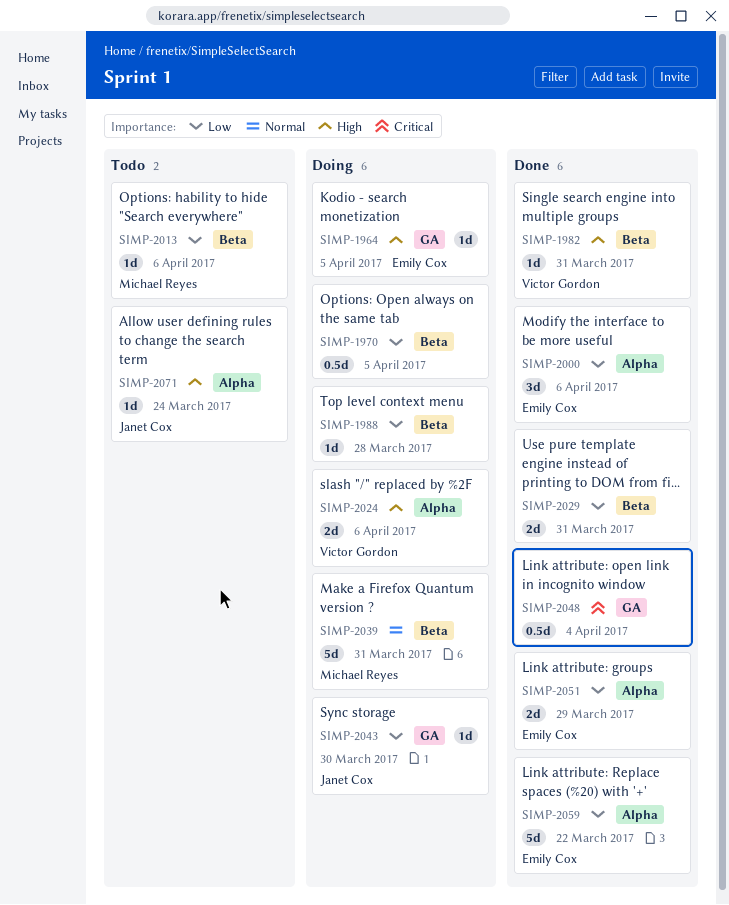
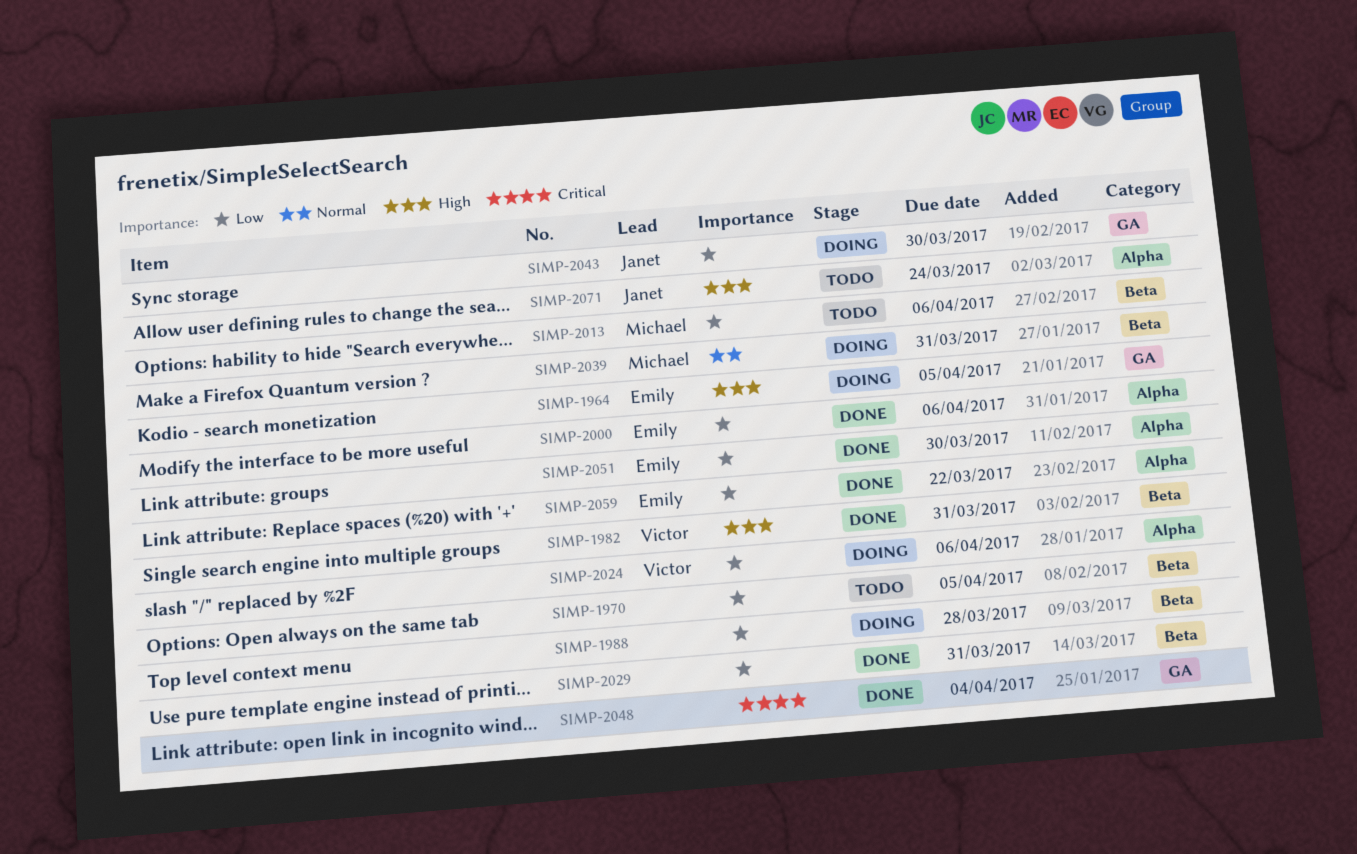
SIMP-1970, status: Doing -> Todo
SIMP-2024, priority: High -> Low
SIMP-2051, due: Mar 29 -> Mar 30

